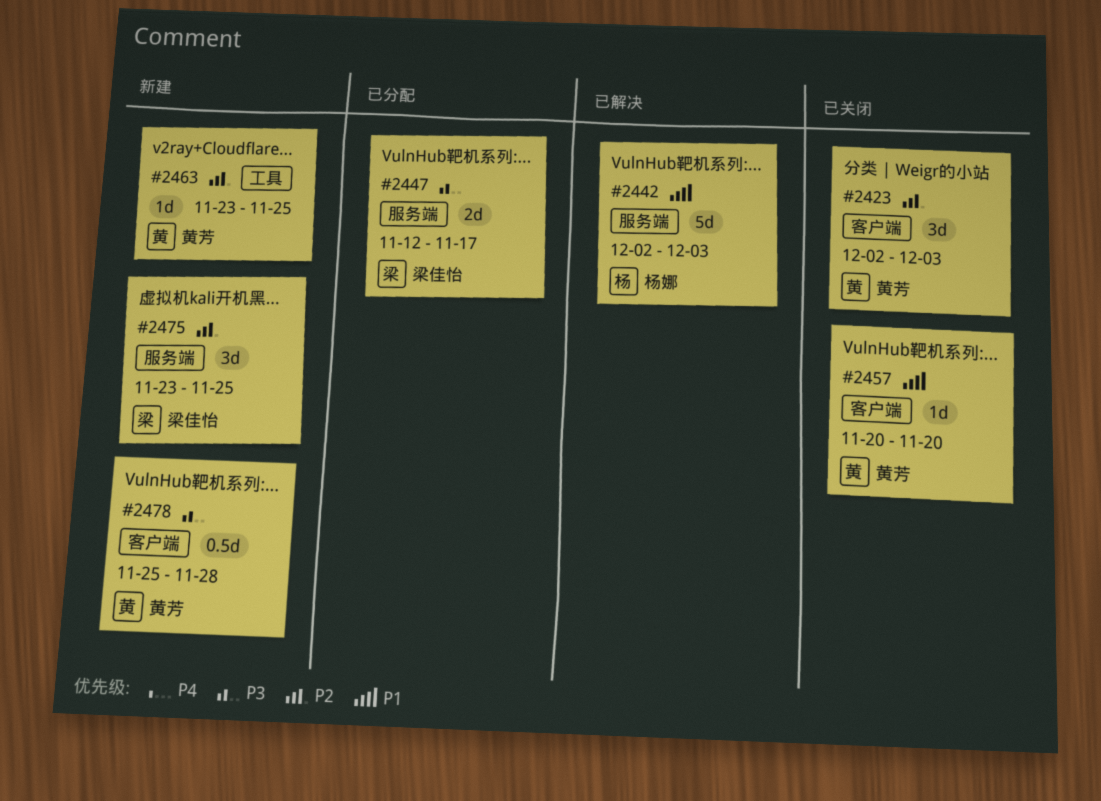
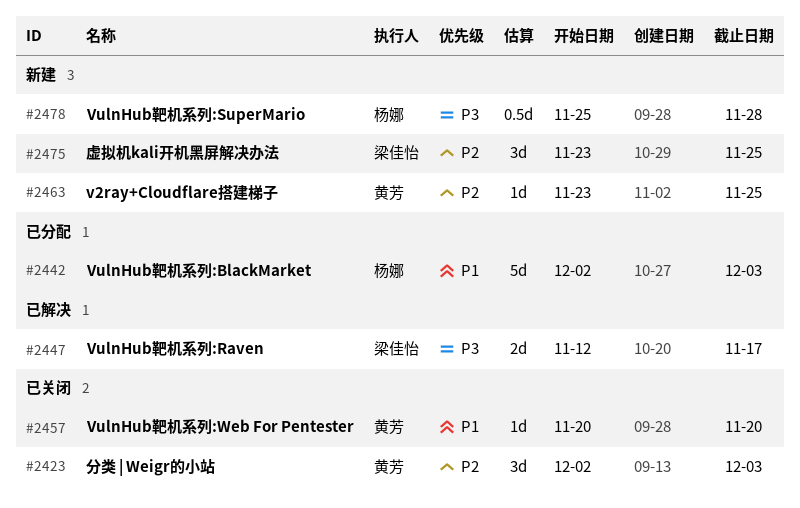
#2442, status: 已解决 -> 已分配
#2447, status: 已分配 -> 已解决
#2478, owner: 黄芳 -> 杨娜

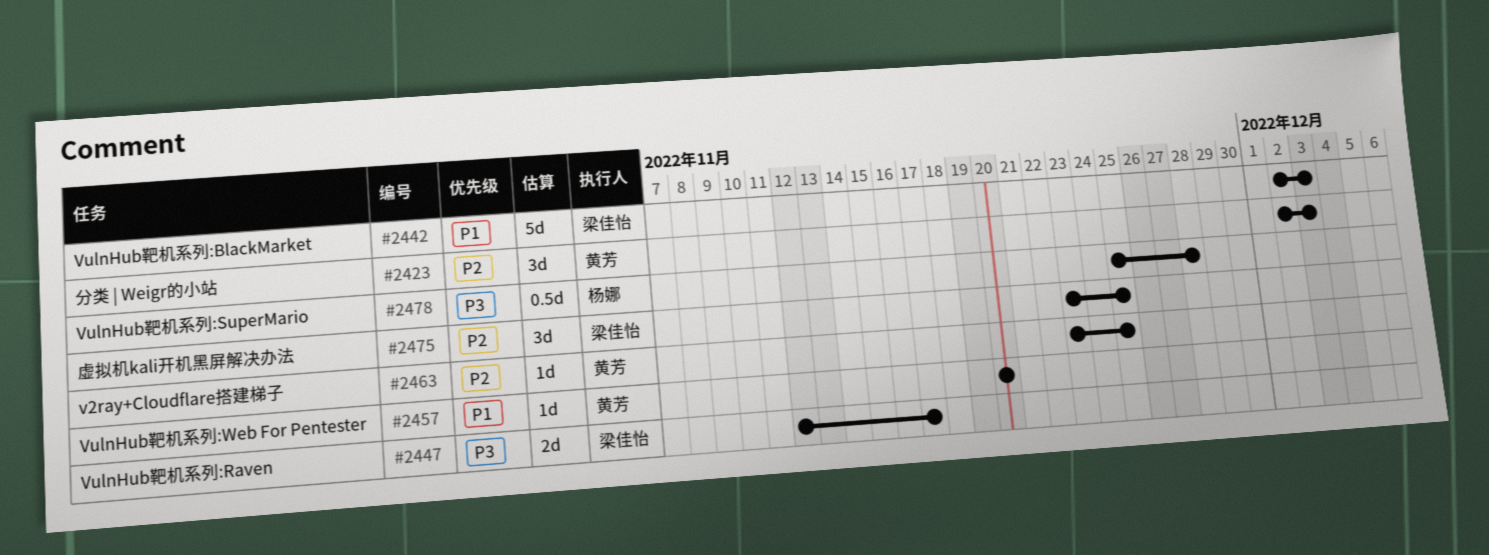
#2442, owner: 杨娜 -> 梁佳怡

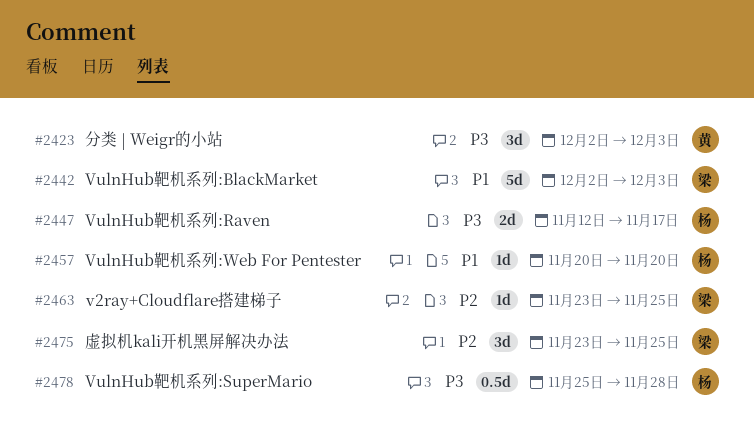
#2423, priority: P2 -> P3
#2447, owner: 梁佳怡 -> 杨娜
#2457, owner: 黄芳 -> 杨娜
#2463, owner: 黄芳 -> 梁佳怡

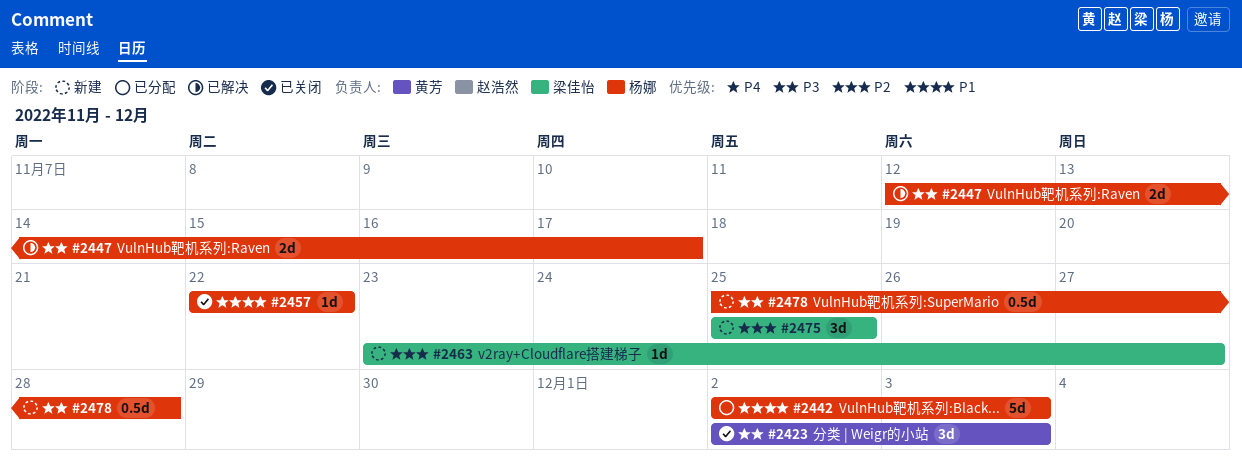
#2442, owner: 梁佳怡 -> 杨娜
#2457, start: Nov 20 -> Nov 22
#2457, due: Nov 20 -> Nov 22
#2463, due: Nov 25 -> Nov 27
#2475, start: Nov 23 -> Nov 25

